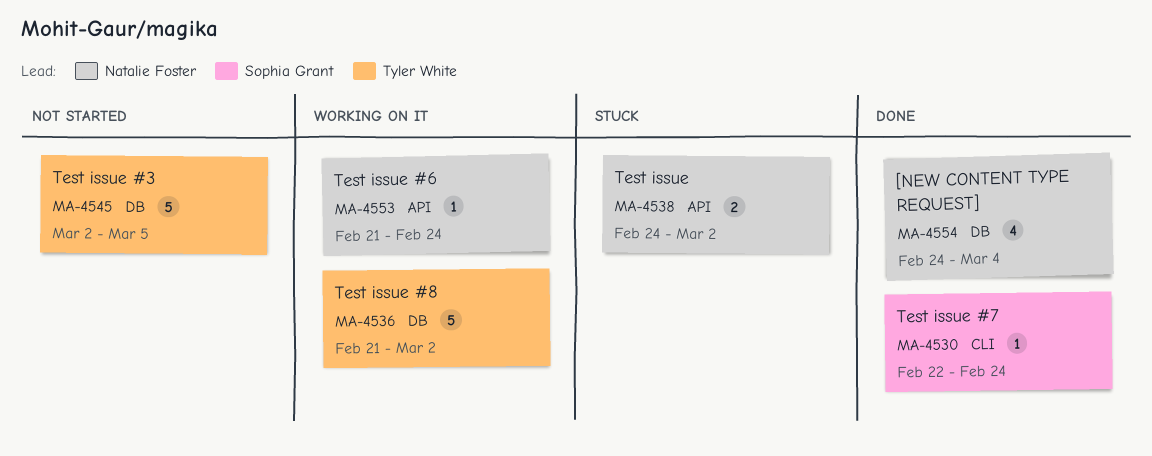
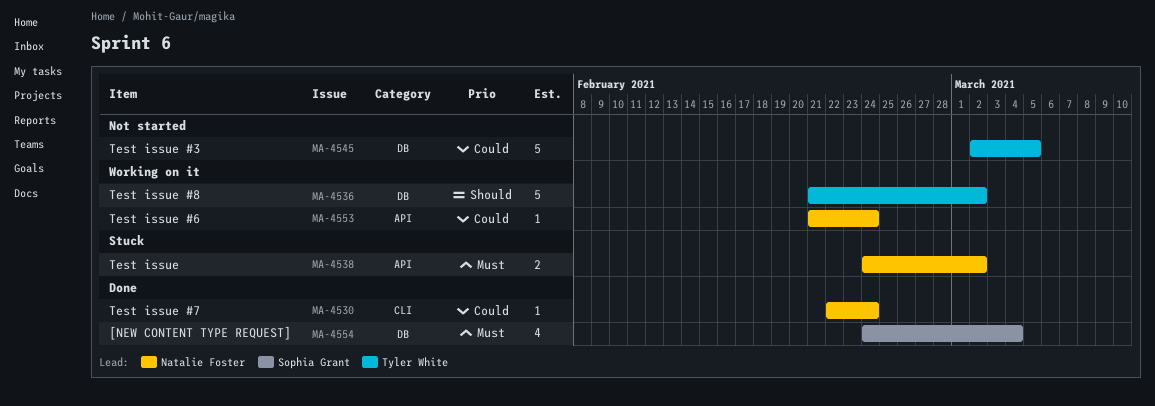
MA-4530, owner: Sophia Grant -> Natalie Foster
MA-4554, owner: Natalie Foster -> Sophia Grant

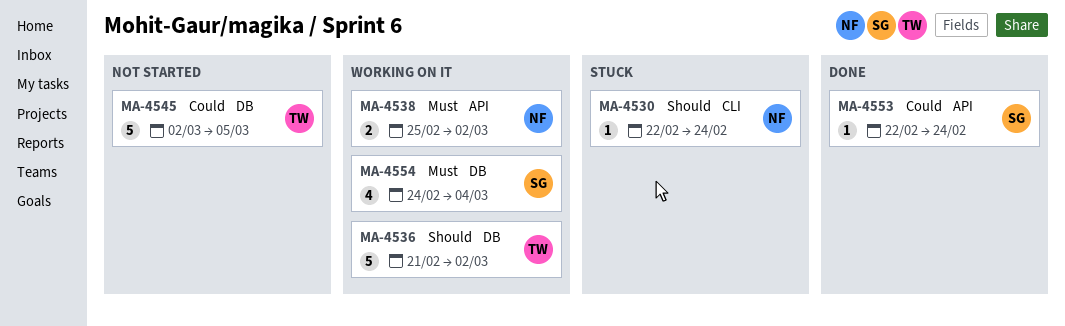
MA-4530, status: Done -> Stuck
MA-4530, priority: Could -> Should
MA-4538, status: Stuck -> Working on it
MA-4538, start: Feb 24 -> Feb 25
MA-4553, status: Working on it -> Done
MA-4553, owner: Natalie Foster -> Sophia Grant
MA-4553, start: Feb 21 -> Feb 22
MA-4554, status: Done -> Working on it

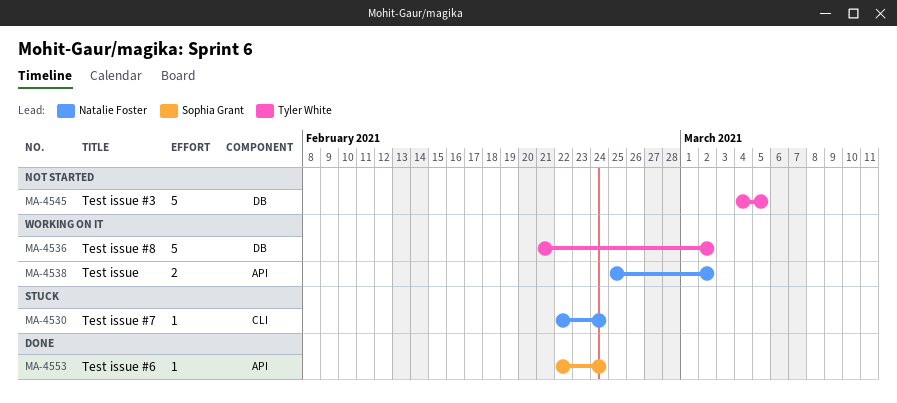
MA-4545, start: Mar 2 -> Mar 4
MA-4554: present -> none

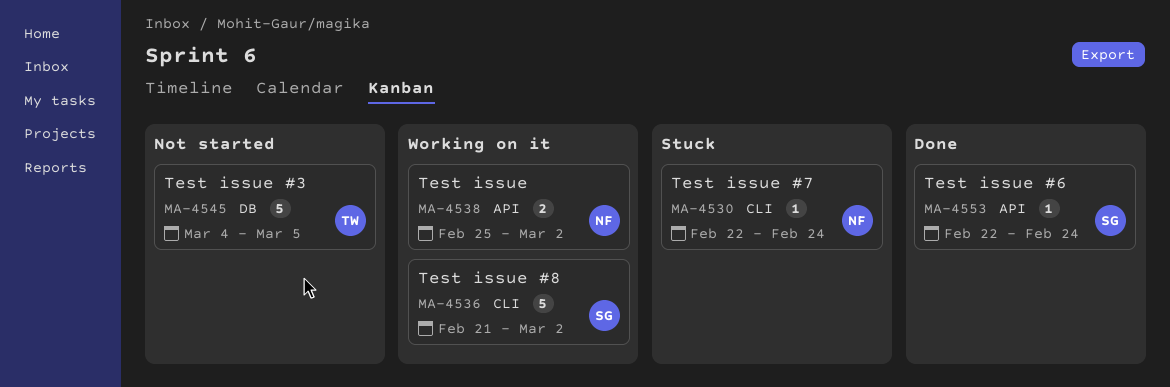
MA-4536, owner: Tyler White -> Sophia Grant
MA-4536, label: DB -> CLI

